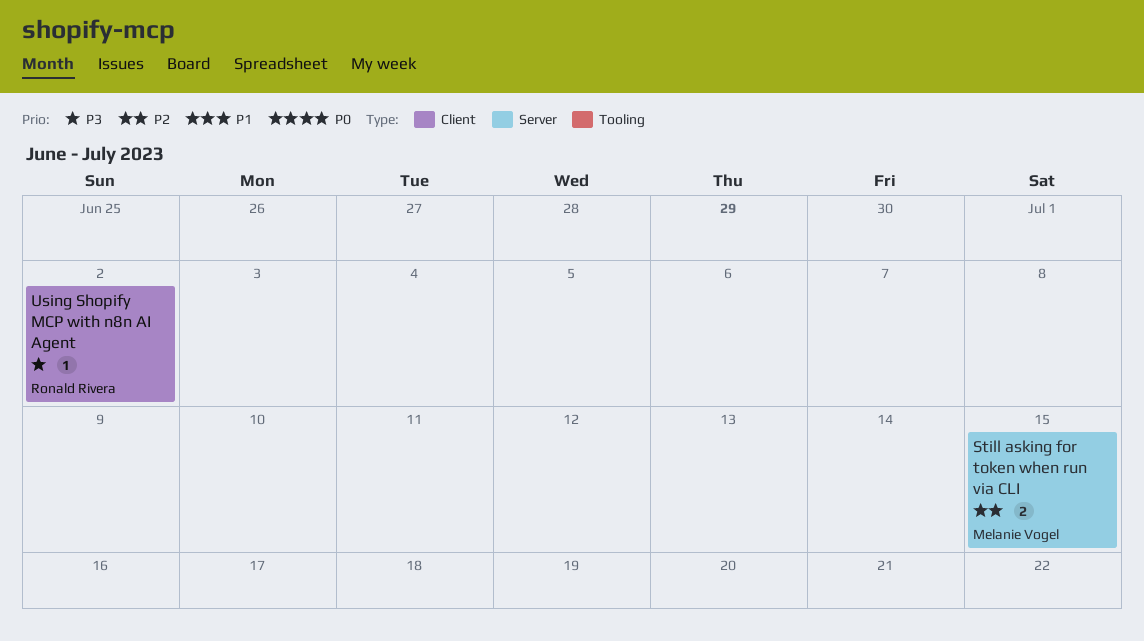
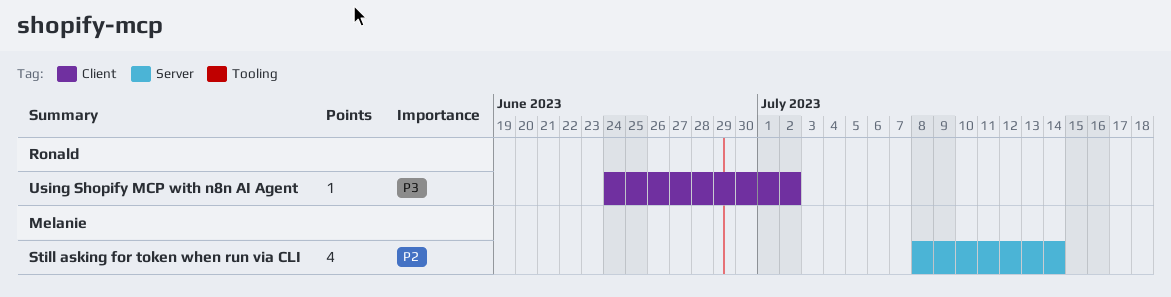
Still asking for token when run via CLI, estimate: 2 -> 4
Still asking for token when run via CLI, due: Jul 15 -> Jul 14

